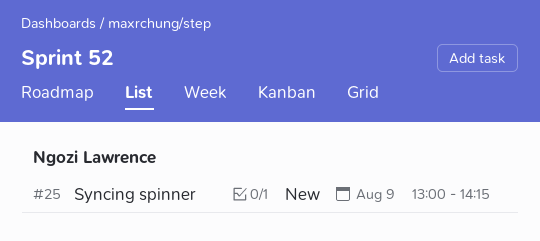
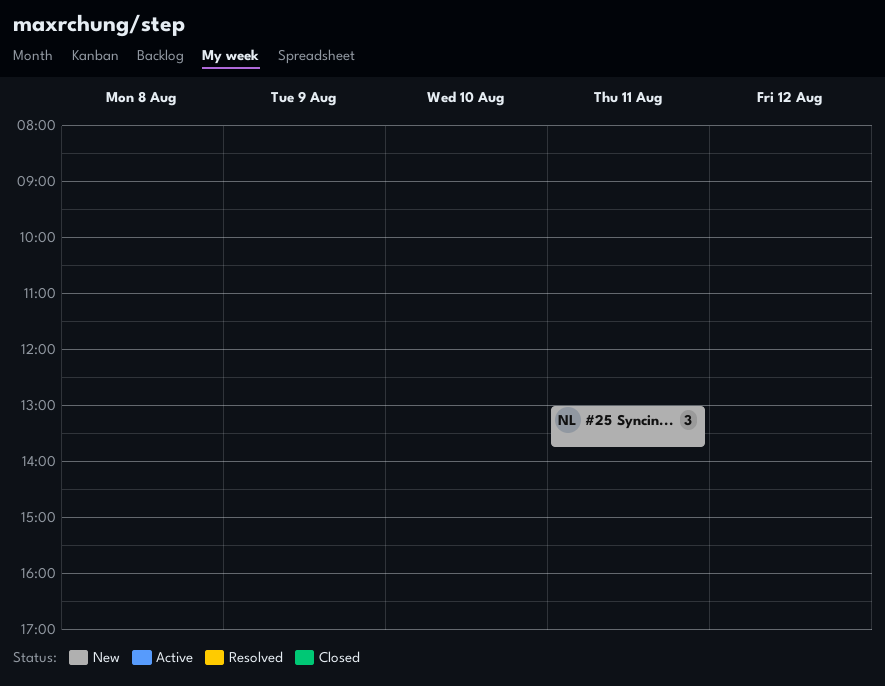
#25, day: Aug 9 -> Aug 11
#25, ends: 14:15 -> 13:45

